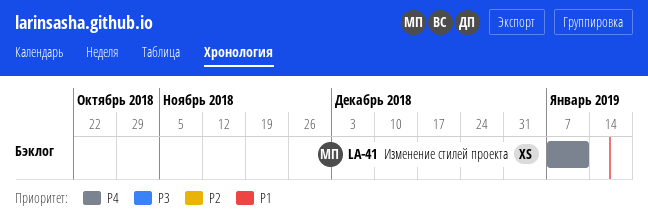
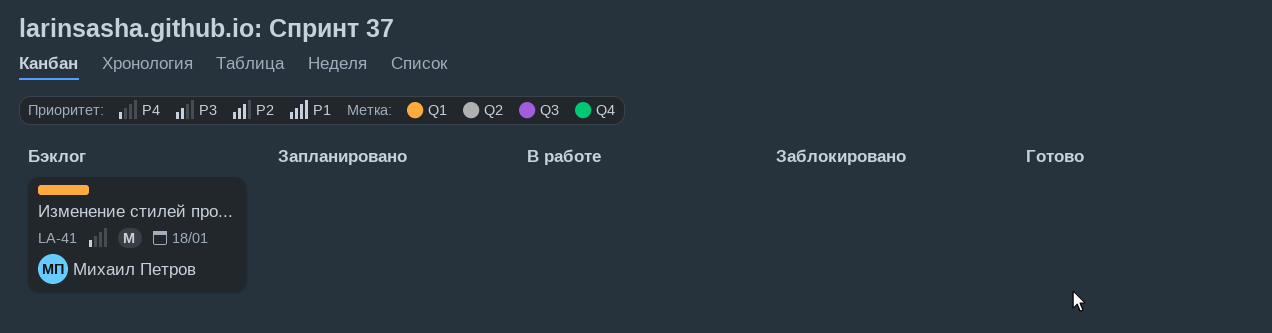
LA-41, estimate: XS -> M
LA-41, due: Jan 11 -> Jan 18

